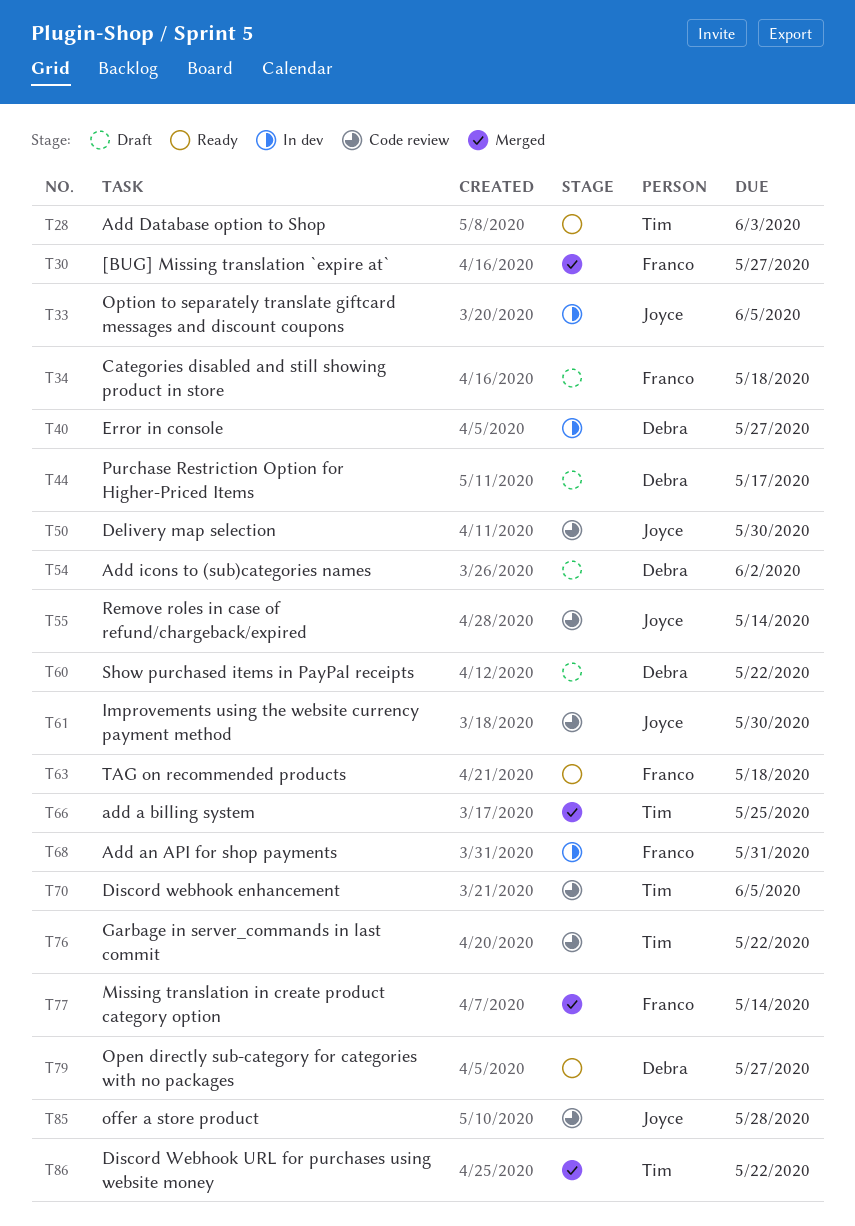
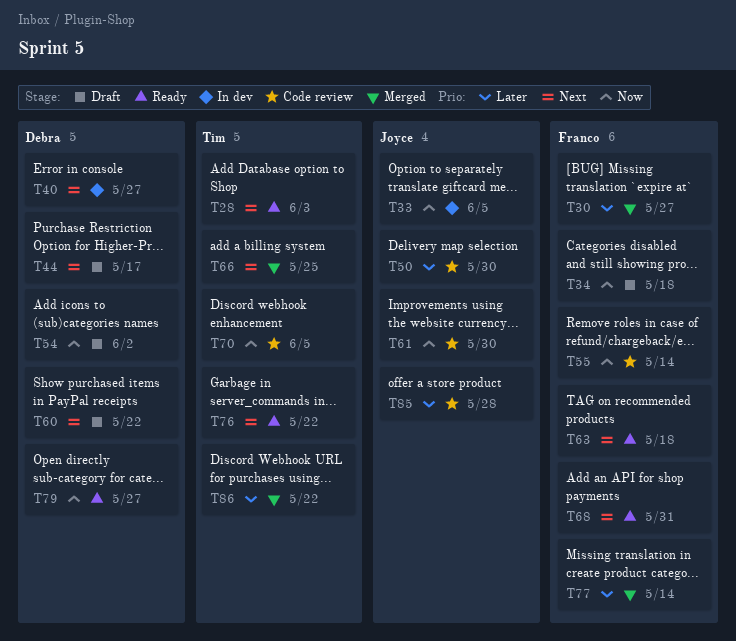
T55, owner: Joyce -> Franco
T68, status: In dev -> Ready
T76, status: Code review -> Ready

